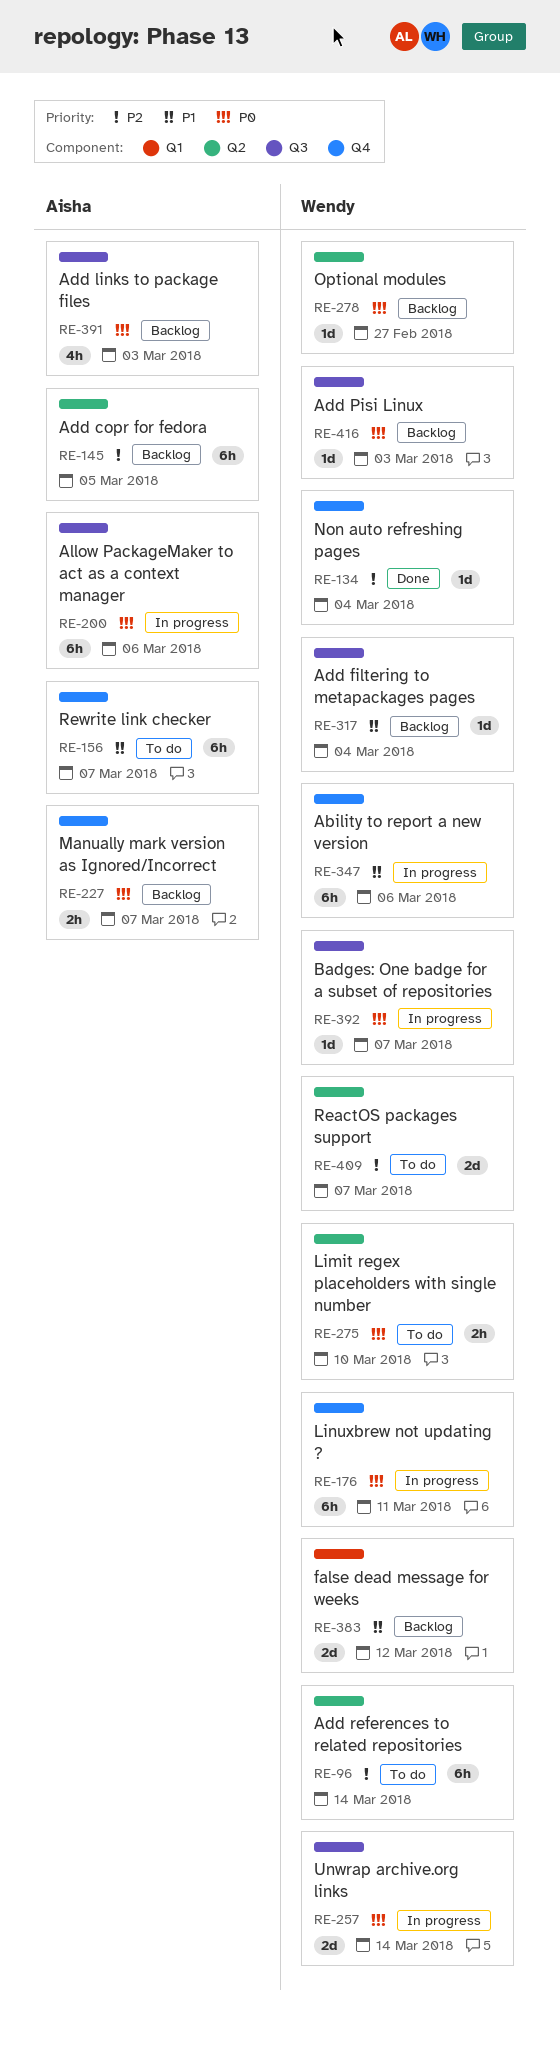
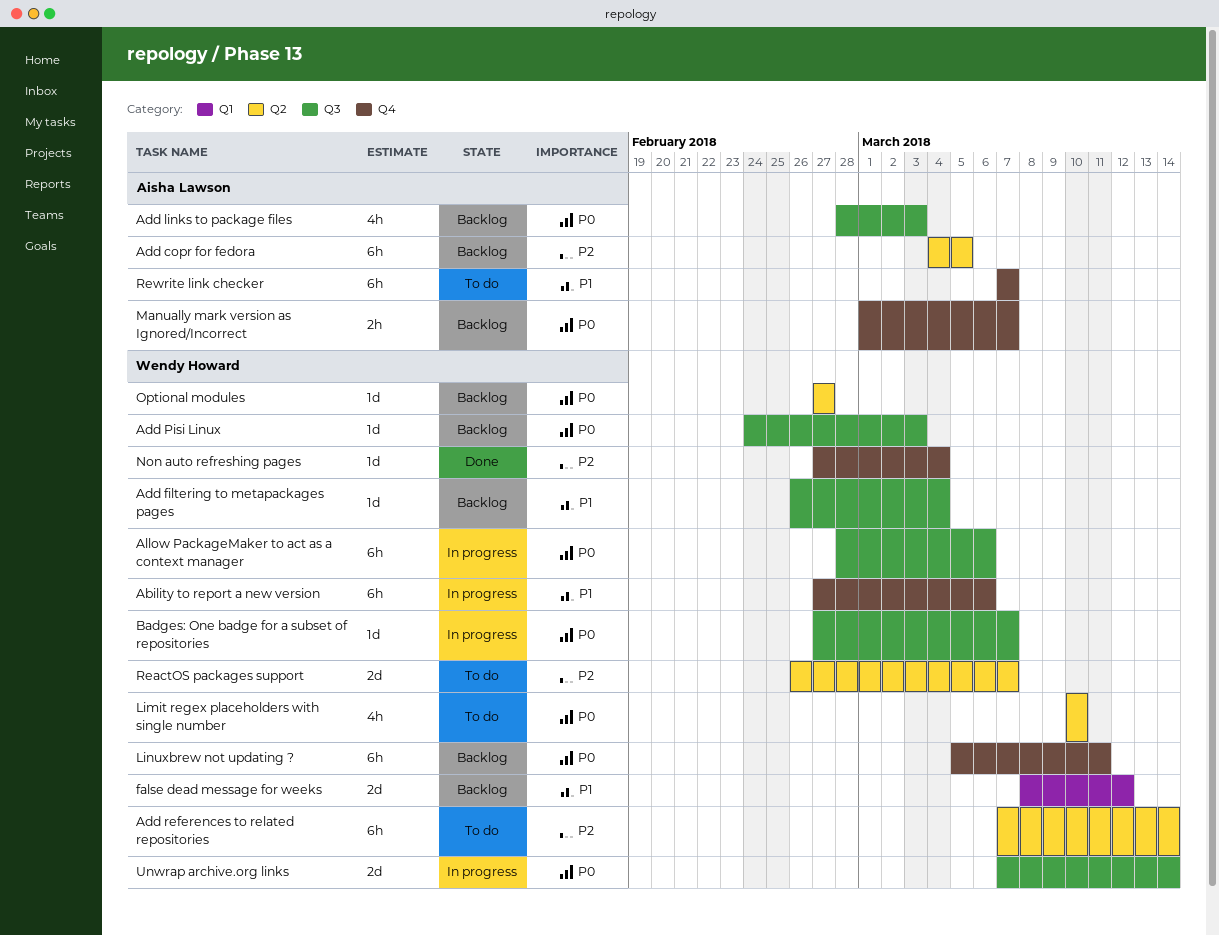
Allow PackageMaker to act as a context manager, owner: Aisha Lawson -> Wendy Howard
Limit regex placeholders with single number, estimate: 2h -> 4h
Linuxbrew not updating ?, status: In progress -> Backlog

